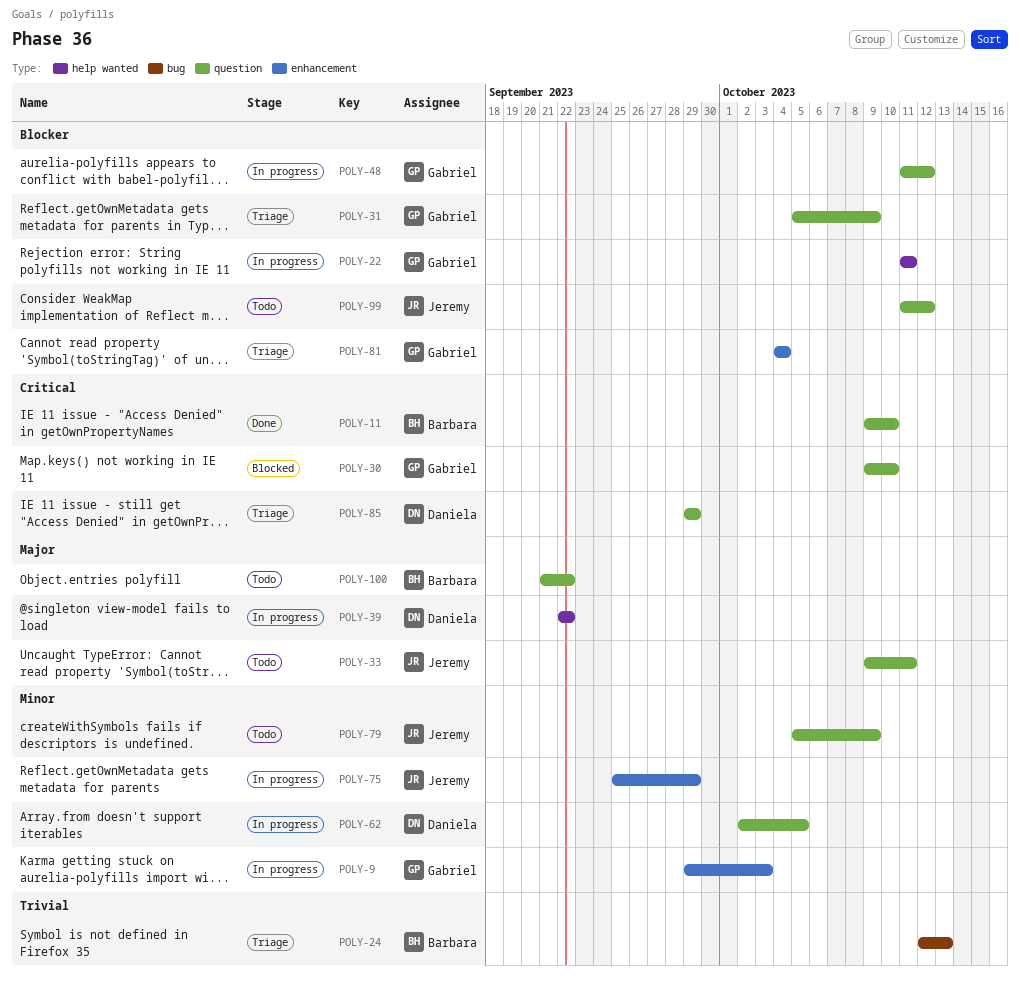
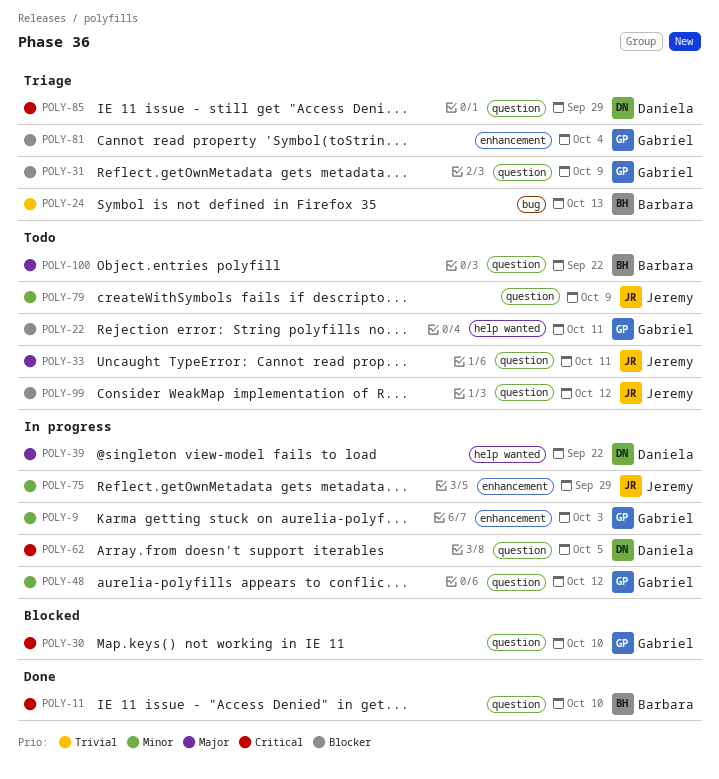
POLY-22, status: In progress -> Todo
POLY-48, priority: Blocker -> Minor
POLY-62, priority: Minor -> Critical

